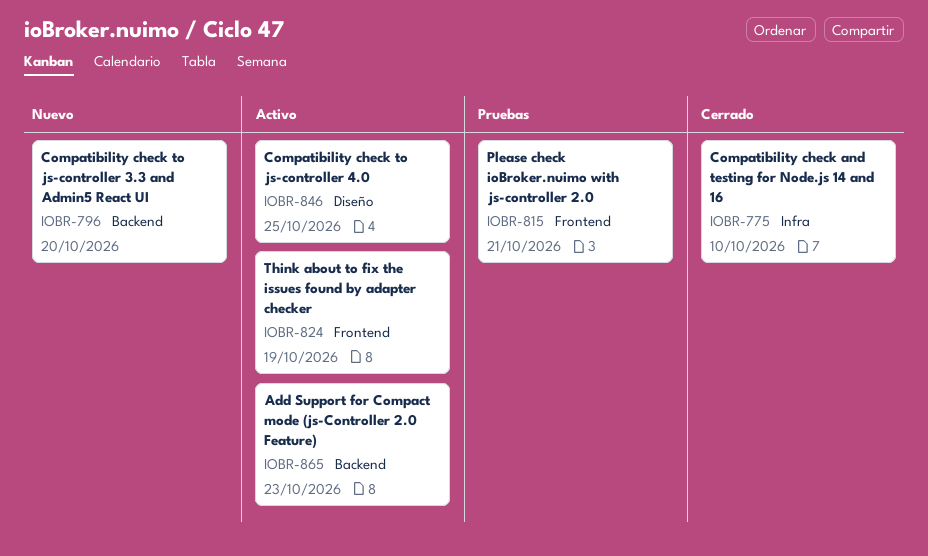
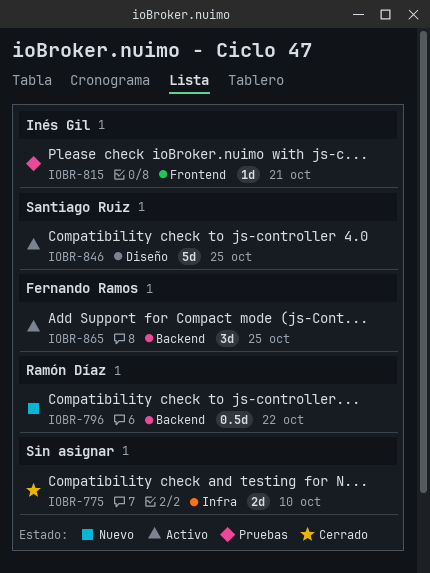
IOBR-796, due: Oct 20 -> Oct 22
IOBR-824: present -> none
IOBR-865, due: Oct 23 -> Oct 25

